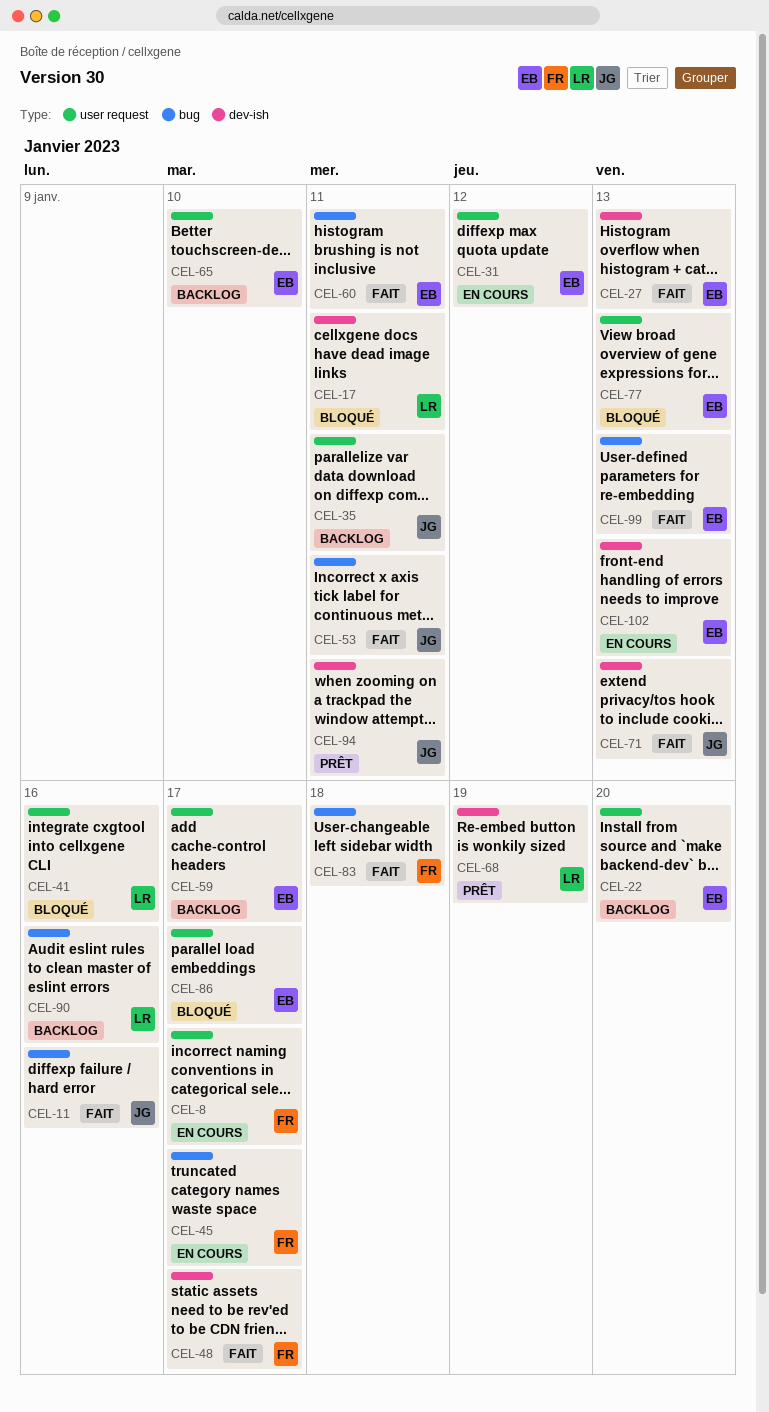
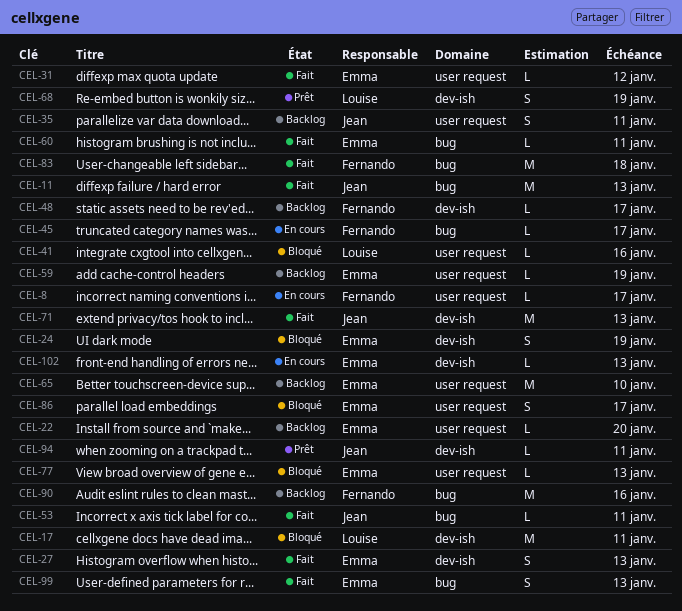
CEL-11, due: Jan 16 -> Jan 13
CEL-24: none -> present
CEL-31, status: En cours -> Fait
CEL-48, status: Fait -> Backlog
CEL-59, due: Jan 17 -> Jan 19
CEL-90, owner: Louise -> Fernando

